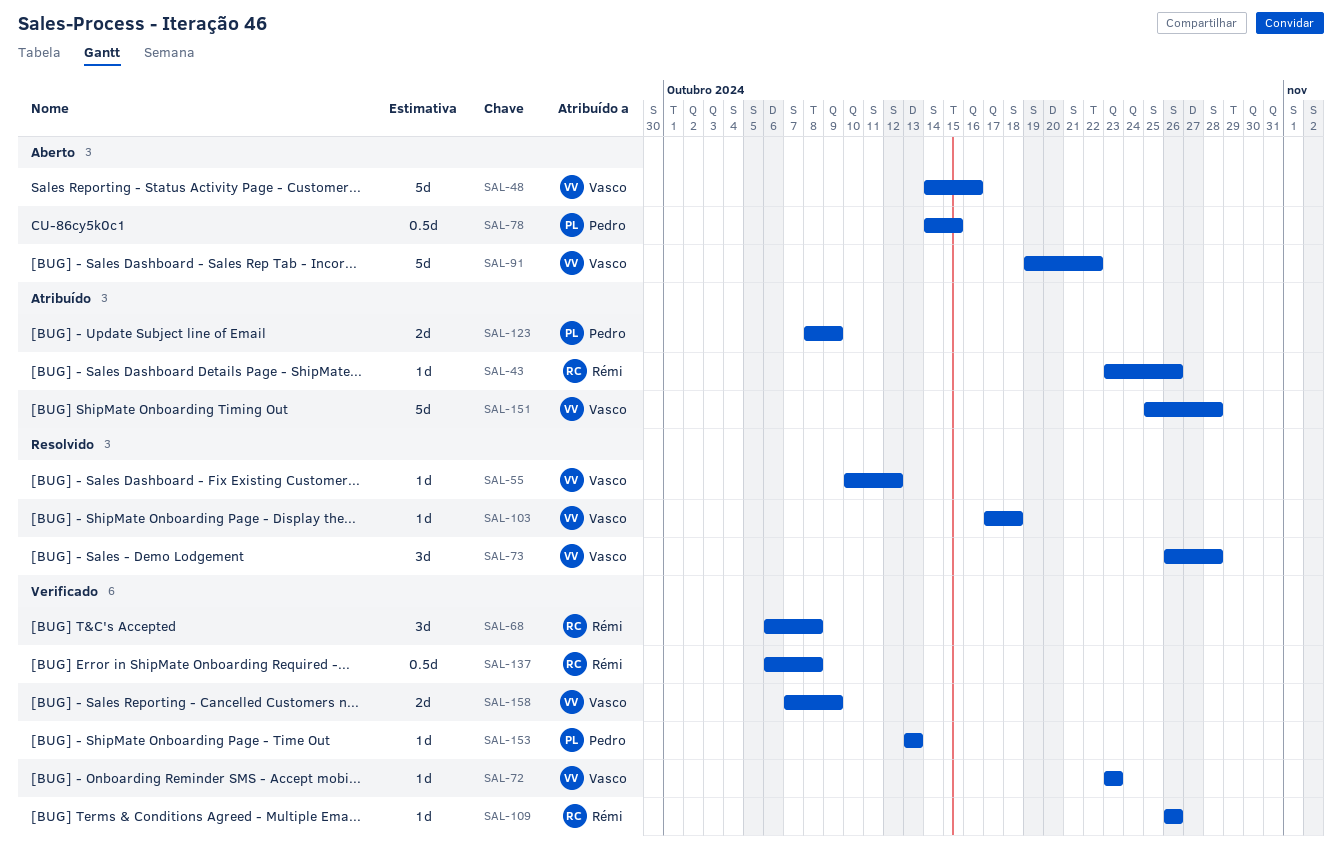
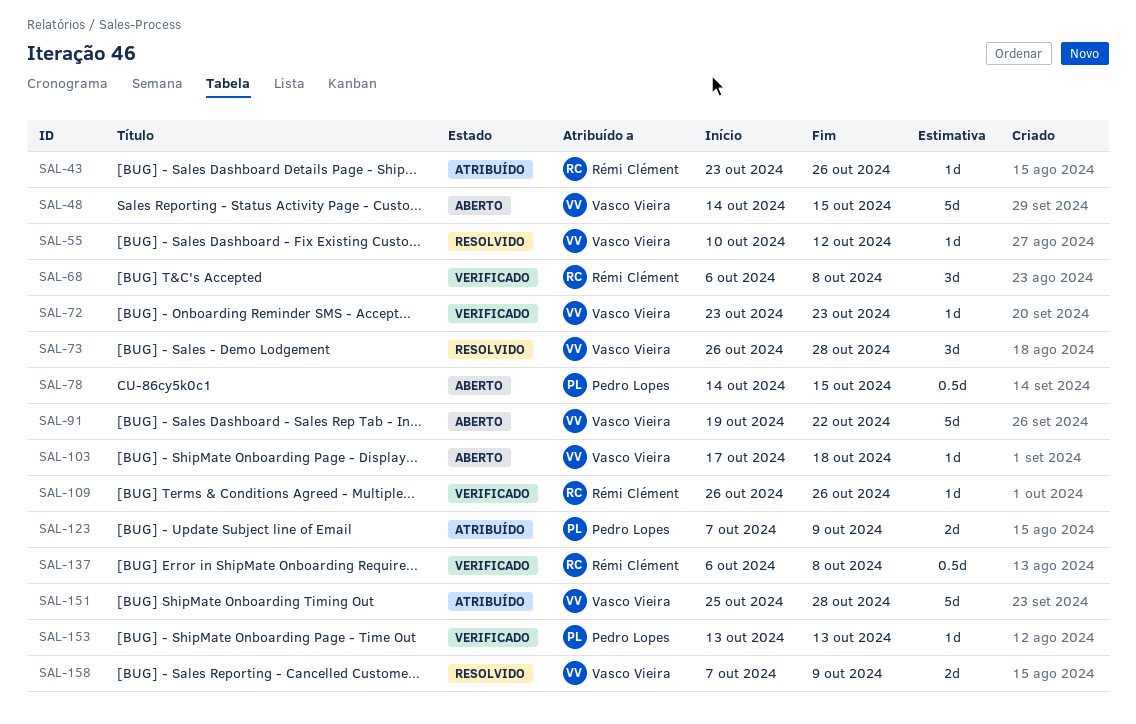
SAL-48, due: Oct 16 -> Oct 15
SAL-103, status: Resolvido -> Aberto
SAL-123, start: Oct 8 -> Oct 7
SAL-158, status: Verificado -> Resolvido

